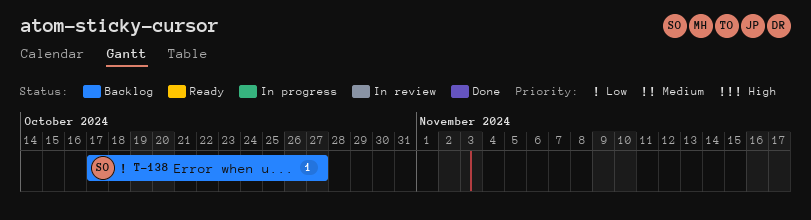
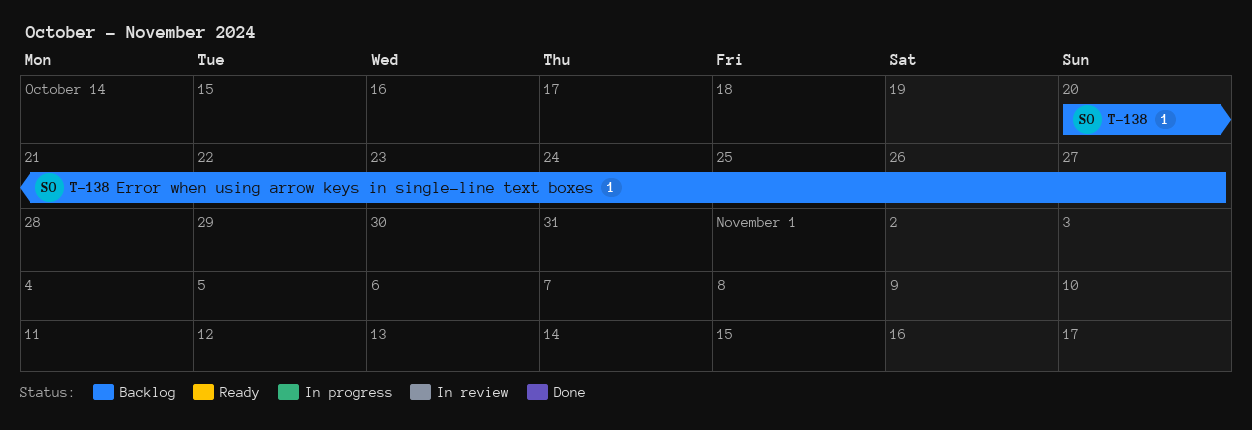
T-138, start: Oct 17 -> Oct 20

